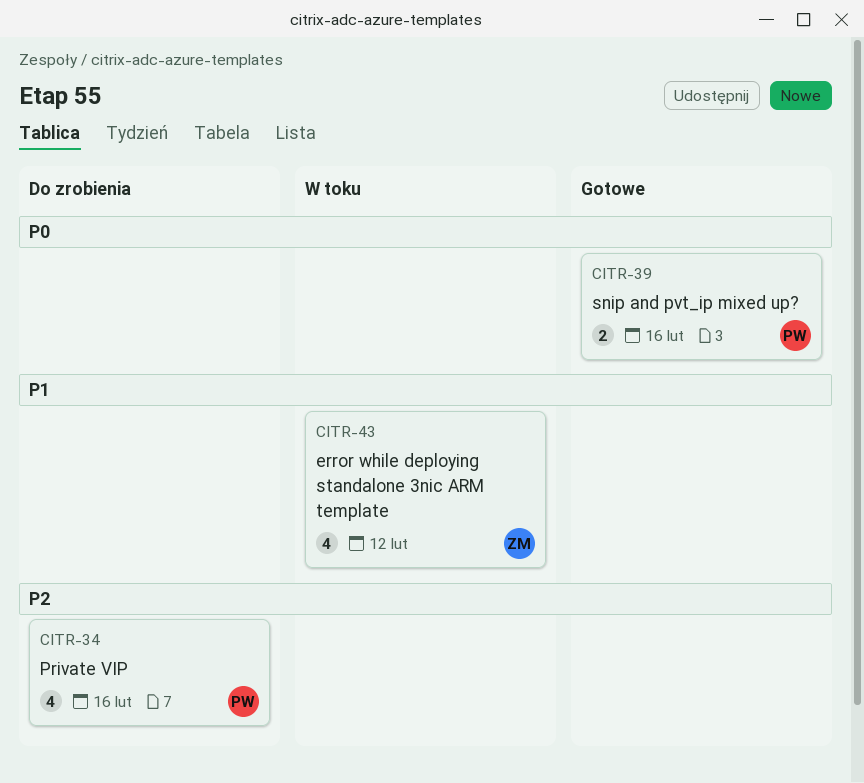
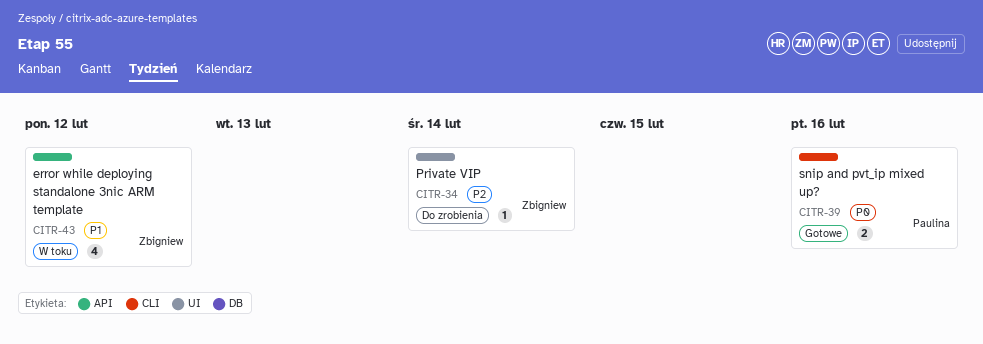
CITR-34, owner: Paulina -> Zbigniew
CITR-34, estimate: 4 -> 1
CITR-34, due: Feb 16 -> Feb 14

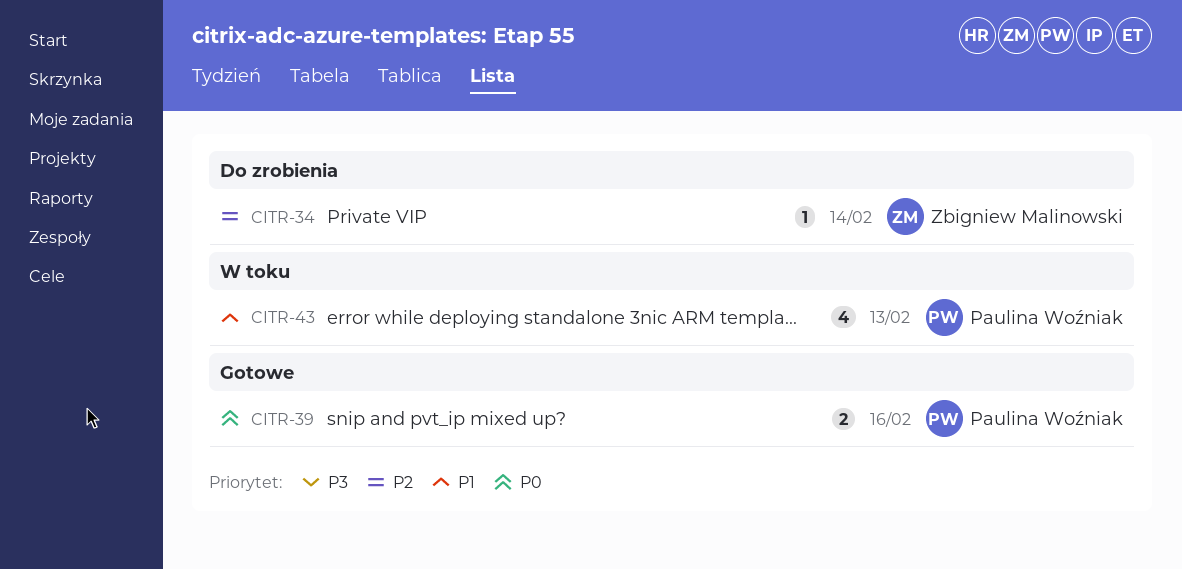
CITR-43, owner: Zbigniew Malinowski -> Paulina Woźniak
CITR-43, due: Feb 12 -> Feb 13

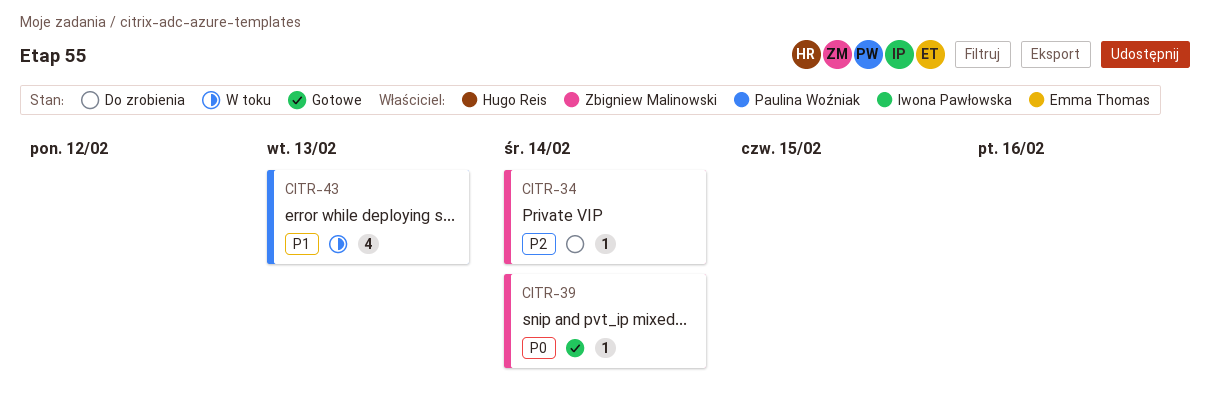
CITR-39, owner: Paulina Woźniak -> Zbigniew Malinowski
CITR-39, estimate: 2 -> 1
CITR-39, due: Feb 16 -> Feb 14

